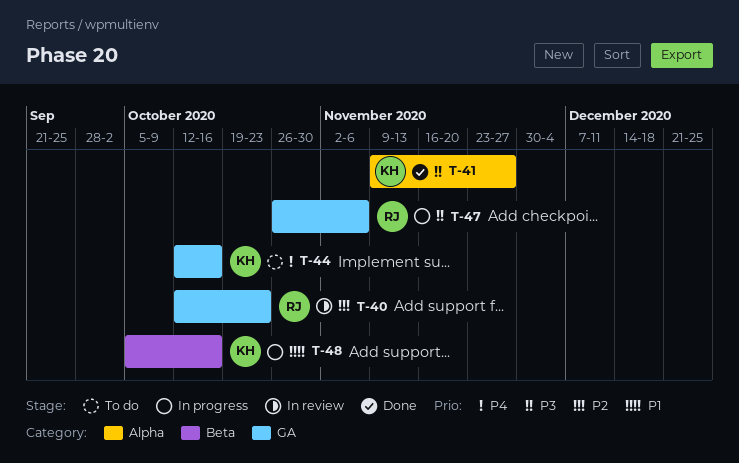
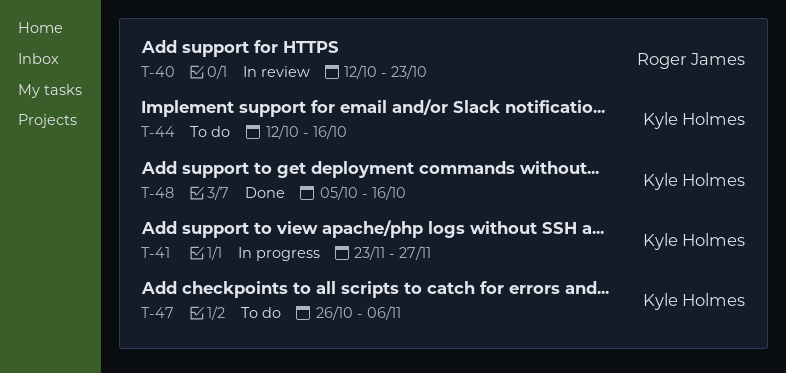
T-41, status: Done -> In progress
T-41, start: Nov 9 -> Nov 23
T-47, status: In progress -> To do
T-47, owner: Roger James -> Kyle Holmes
T-48, status: In progress -> Done

